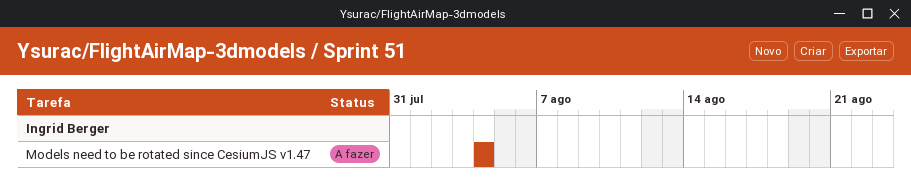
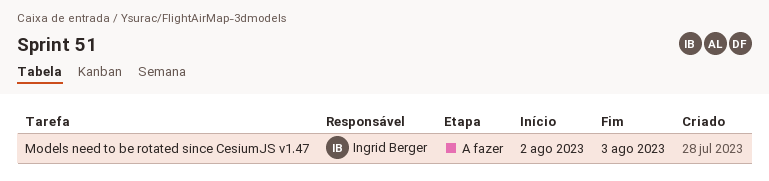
Models need to be rotated since CesiumJS v1.47, start: Aug 4 -> Aug 2
Models need to be rotated since CesiumJS v1.47, due: Aug 4 -> Aug 3

